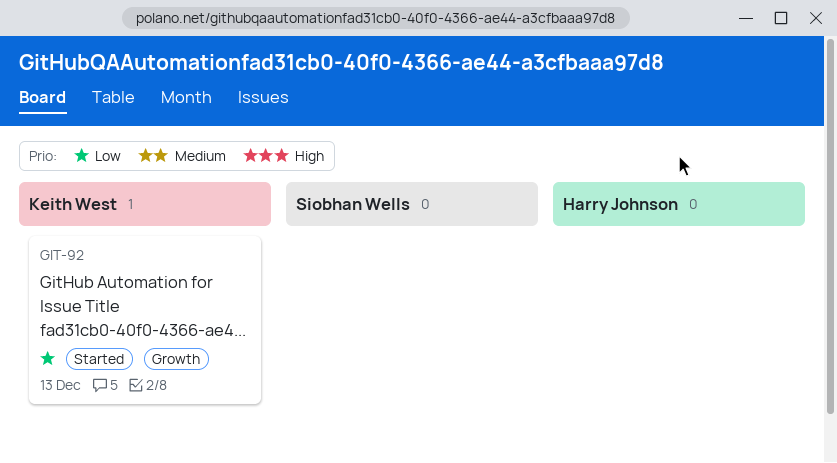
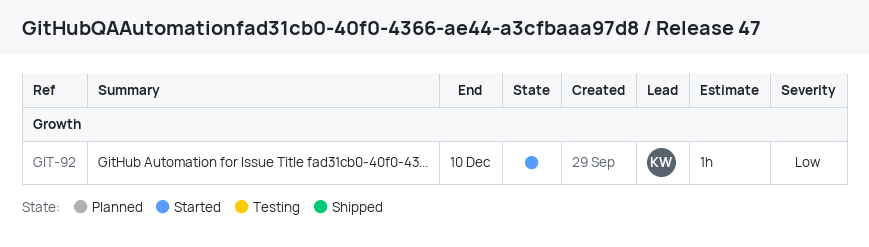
GIT-92, due: Dec 13 -> Dec 10

